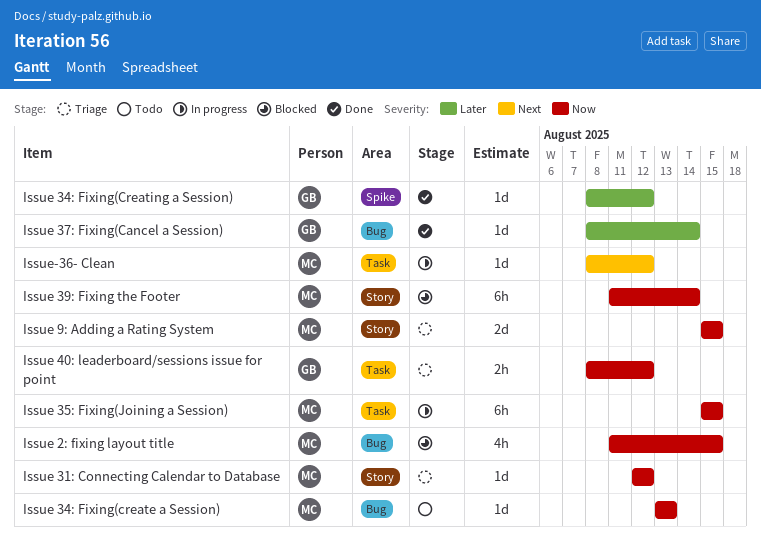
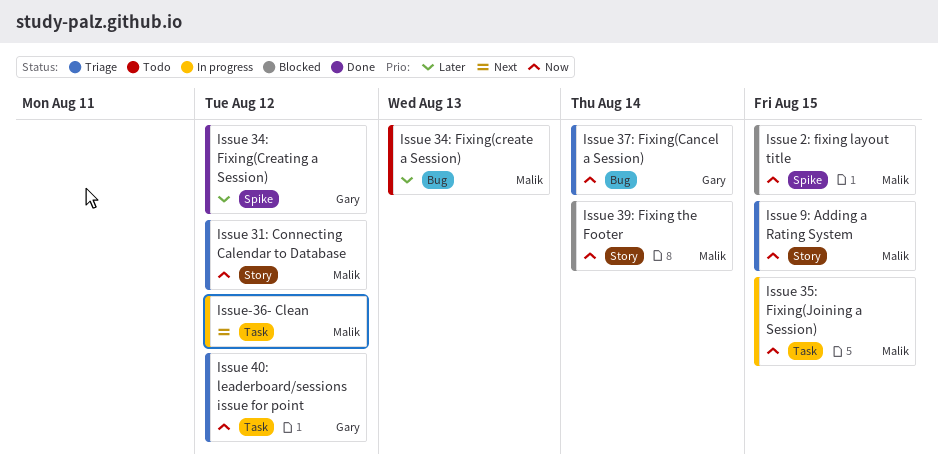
Issue 2: fixing layout title, label: Bug -> Spike
Issue 34: Fixing(create a Session), priority: Now -> Later
Issue 37: Fixing(Cancel a Session), status: Done -> Triage
Issue 37: Fixing(Cancel a Session), priority: Later -> Now

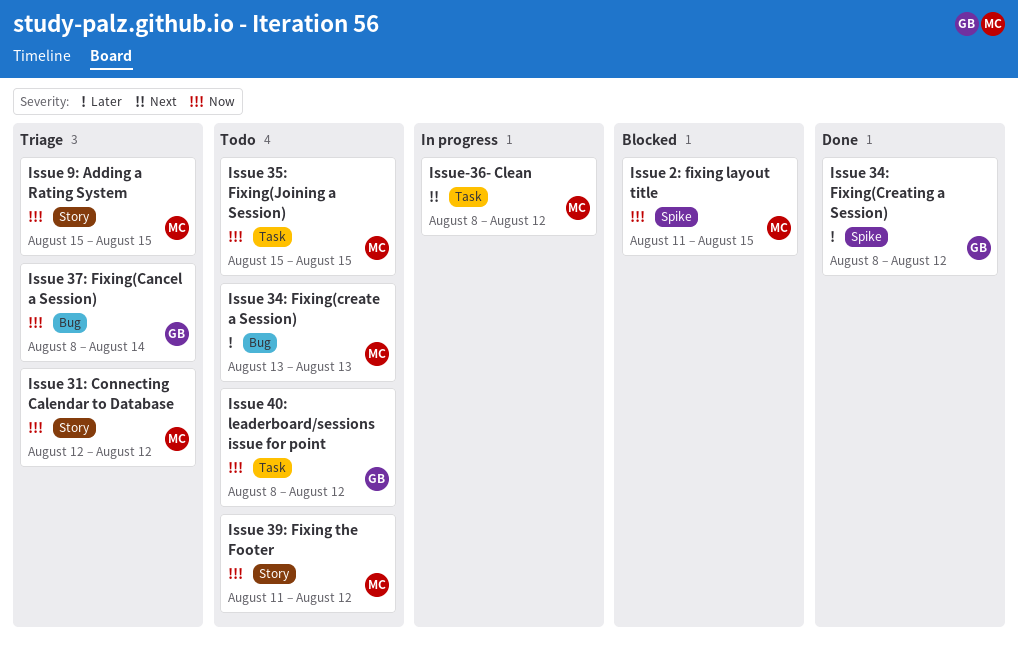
Issue 35: Fixing(Joining a Session), status: In progress -> Todo
Issue 39: Fixing the Footer, status: Blocked -> Todo
Issue 39: Fixing the Footer, due: Aug 14 -> Aug 12
Issue 40: leaderboard/sessions issue for point, status: Triage -> Todo

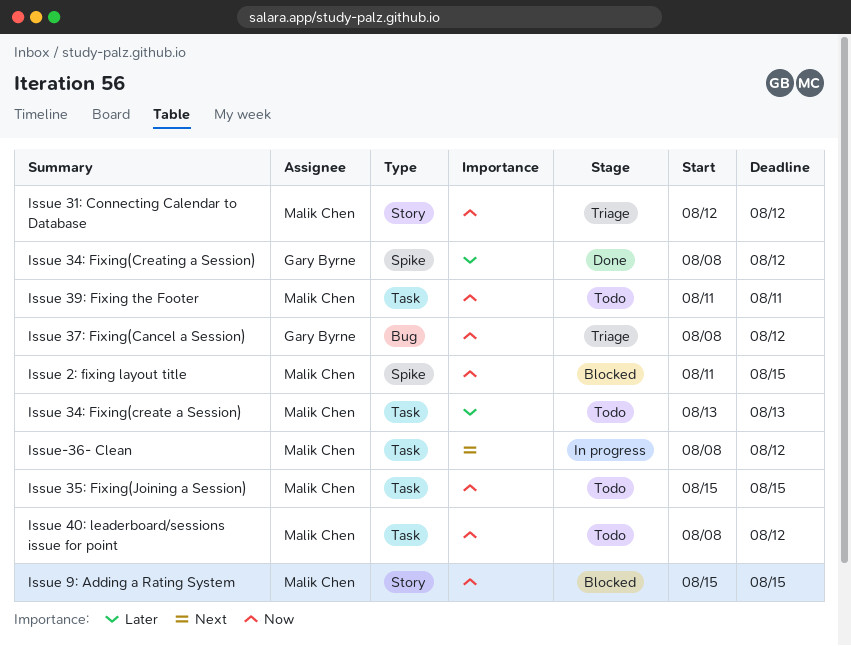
Issue 34: Fixing(create a Session), label: Bug -> Task
Issue 37: Fixing(Cancel a Session), due: Aug 14 -> Aug 12
Issue 39: Fixing the Footer, label: Story -> Task
Issue 39: Fixing the Footer, due: Aug 12 -> Aug 11
Issue 40: leaderboard/sessions issue for point, owner: Gary Byrne -> Malik Chen
Issue 9: Adding a Rating System, status: Triage -> Blocked

